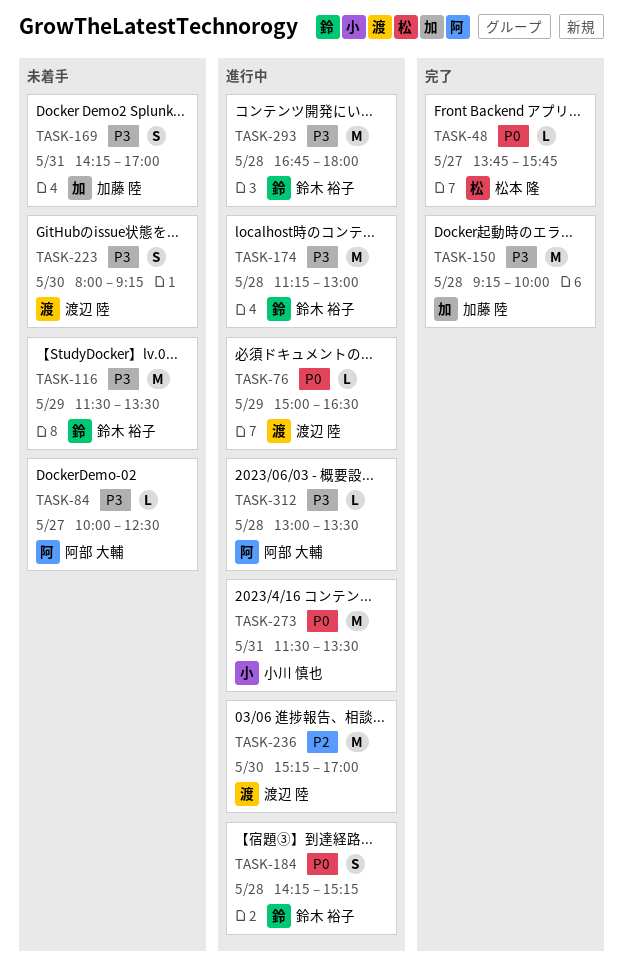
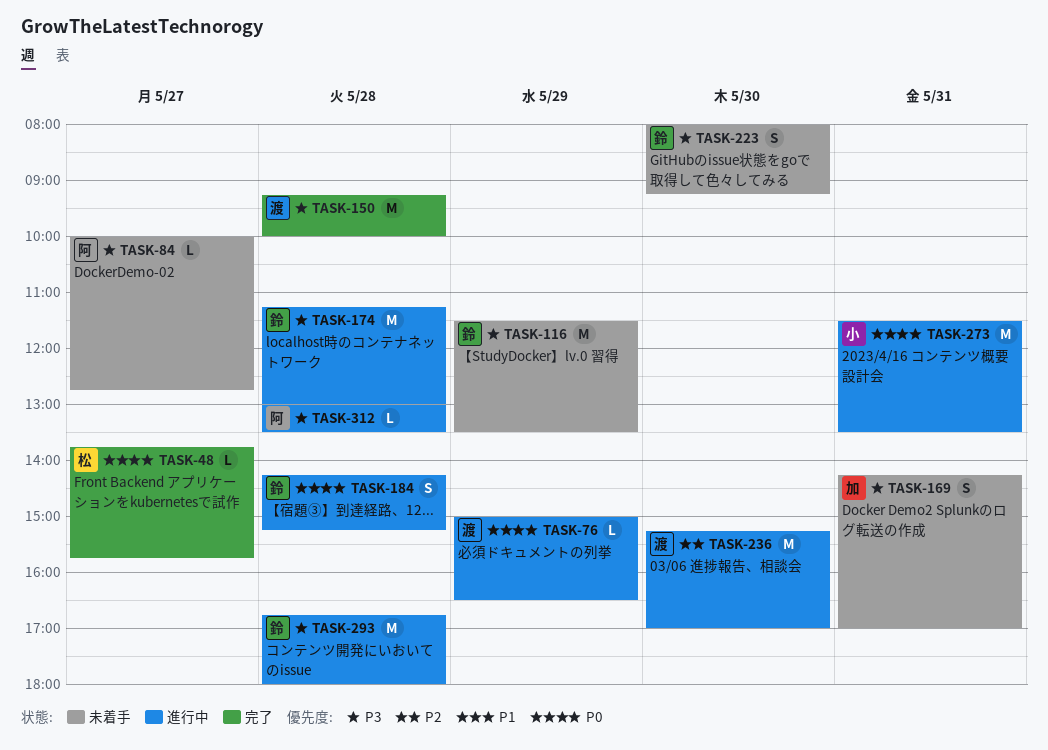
TASK-84, ends: 12:30 -> 12:45
TASK-150, owner: 加藤 陸 -> 渡辺 陸
TASK-223, owner: 渡辺 陸 -> 鈴木 裕子

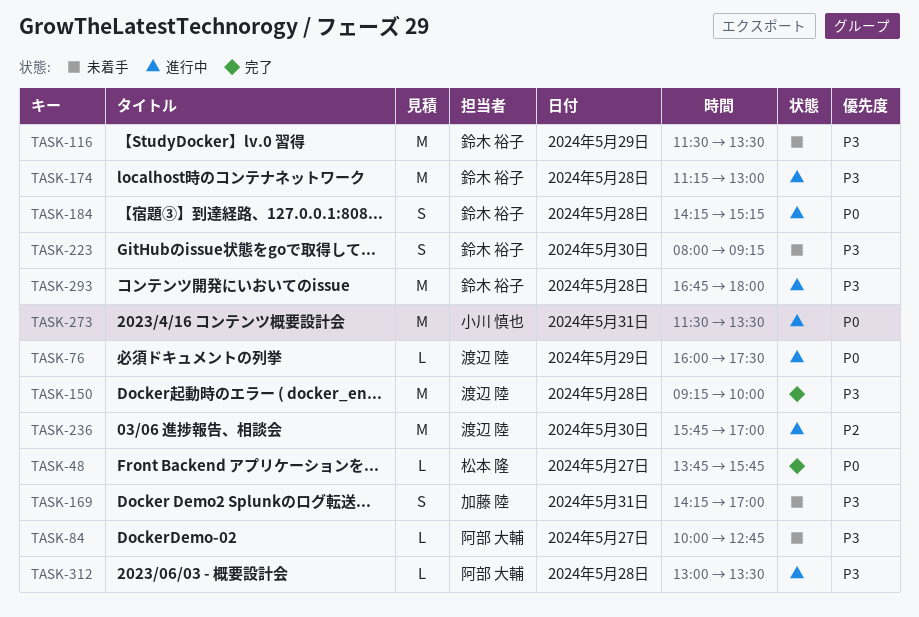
TASK-76, begins: 15:00 -> 16:00
TASK-76, ends: 16:30 -> 17:30
TASK-236, begins: 15:15 -> 15:45

